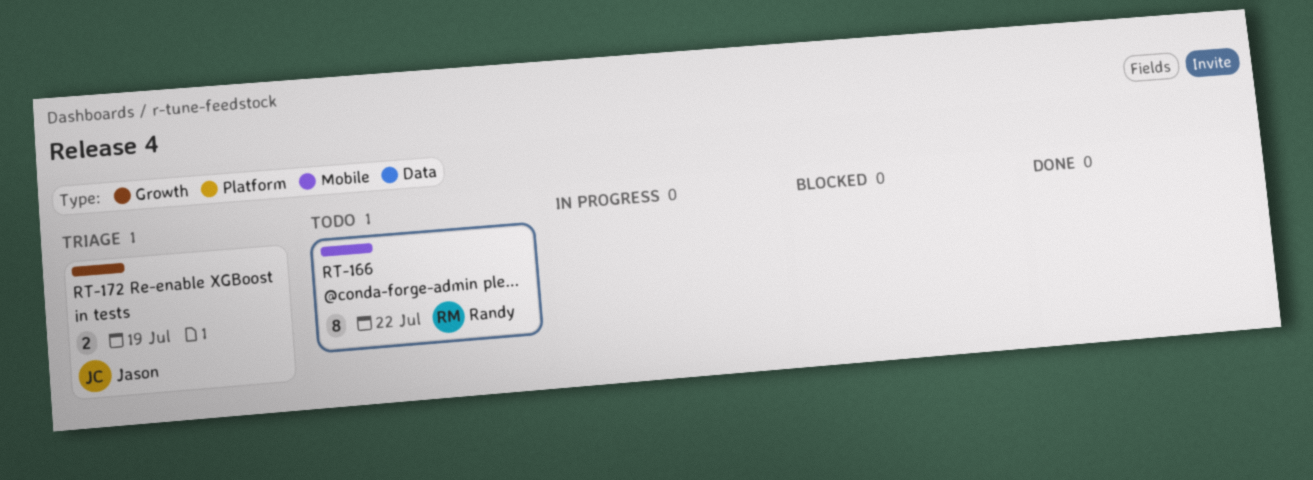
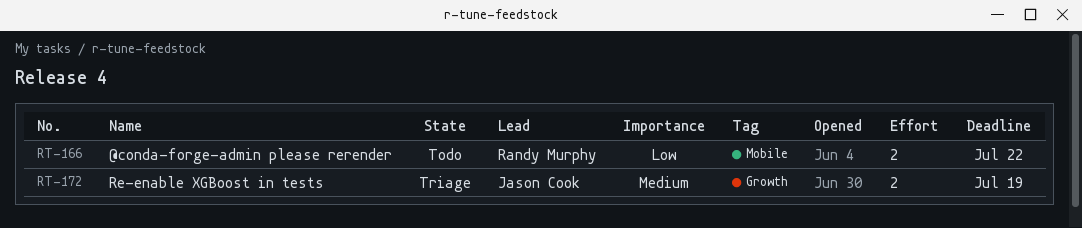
RT-166, estimate: 8 -> 2

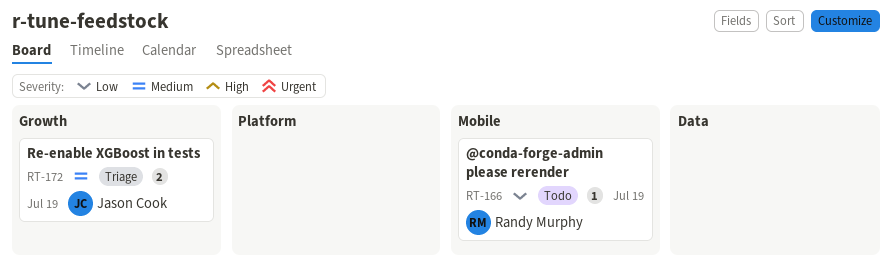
RT-166, estimate: 2 -> 1
RT-166, due: Jul 22 -> Jul 19

